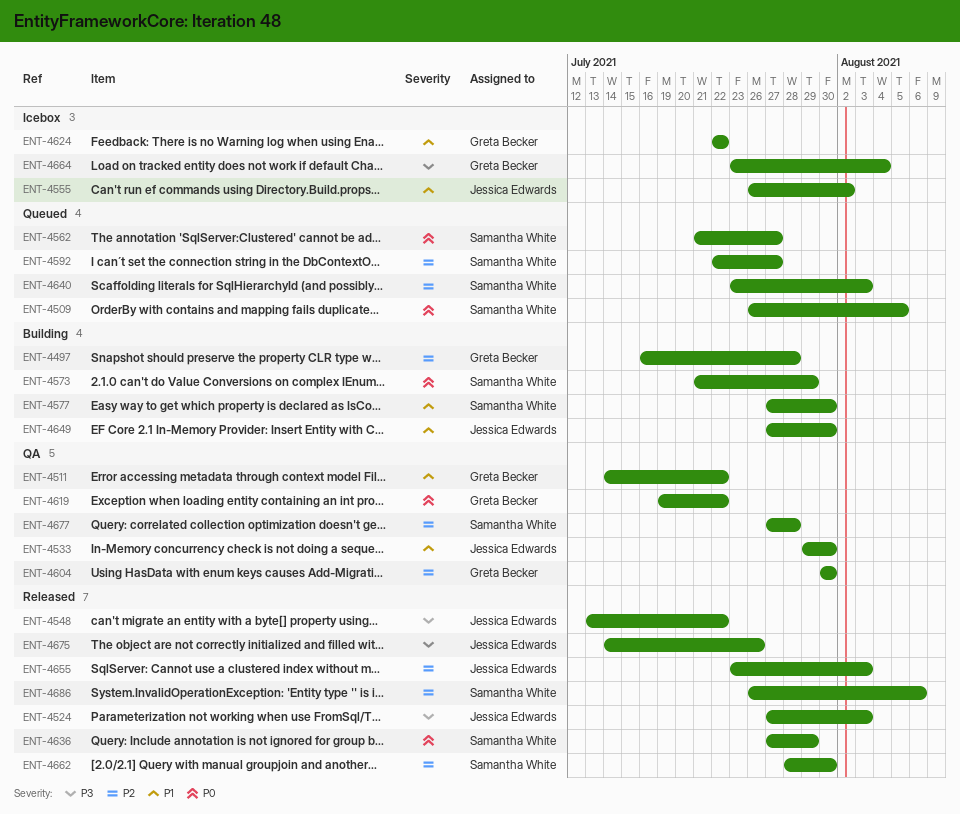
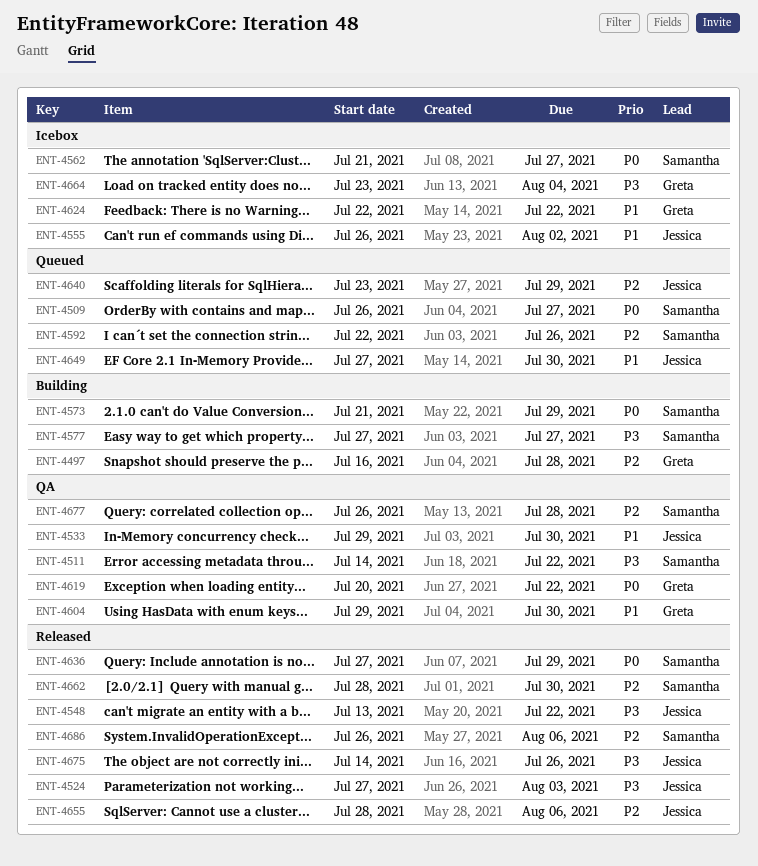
ENT-4509, due: Aug 5 -> Jul 27
ENT-4511, owner: Greta Becker -> Samantha White
ENT-4511, priority: P1 -> P3
ENT-4562, status: Queued -> Icebox
ENT-4577, priority: P1 -> P3
ENT-4577, due: Jul 30 -> Jul 27
ENT-4592, due: Jul 27 -> Jul 26
ENT-4604, priority: P2 -> P1
ENT-4604, start: Jul 30 -> Jul 29
ENT-4619, start: Jul 19 -> Jul 20
ENT-4640, owner: Samantha White -> Jessica Edwards
ENT-4640, due: Aug 3 -> Jul 29
ENT-4649, status: Building -> Queued
ENT-4655, start: Jul 23 -> Jul 28
ENT-4655, due: Aug 3 -> Aug 6
ENT-4677, start: Jul 27 -> Jul 26

